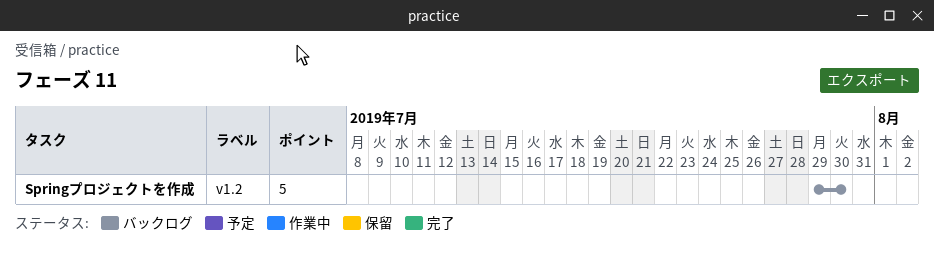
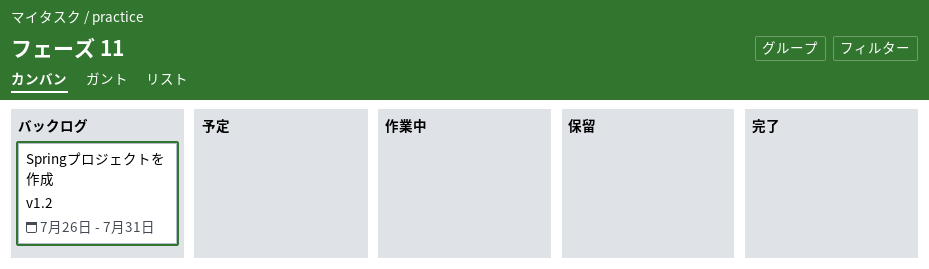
Springプロジェクトを作成, start: Jul 29 -> Jul 26
Springプロジェクトを作成, due: Jul 30 -> Jul 31

